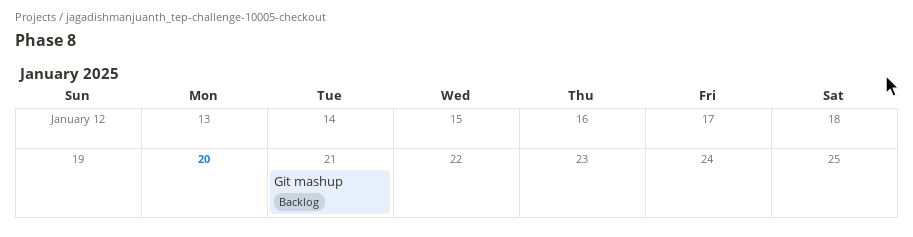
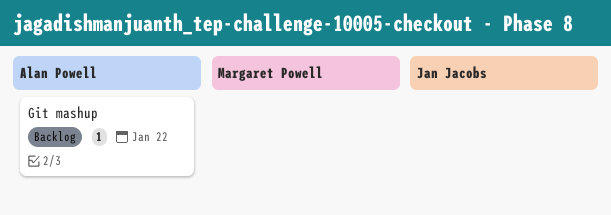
Git mashup, due: Jan 21 -> Jan 22

